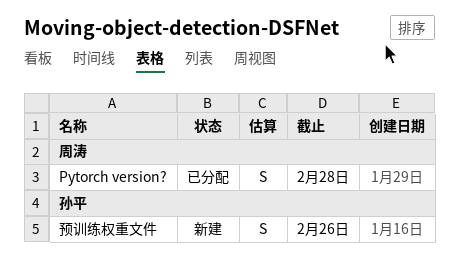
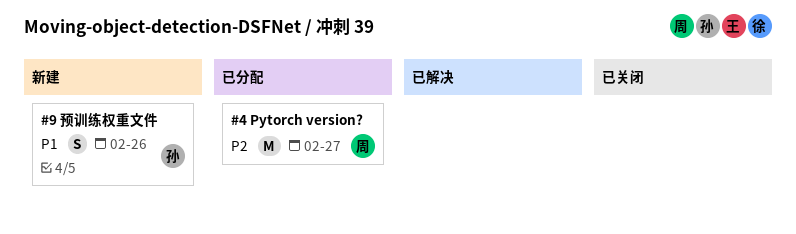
Pytorch version?, estimate: S -> M
Pytorch version?, due: Feb 28 -> Feb 27

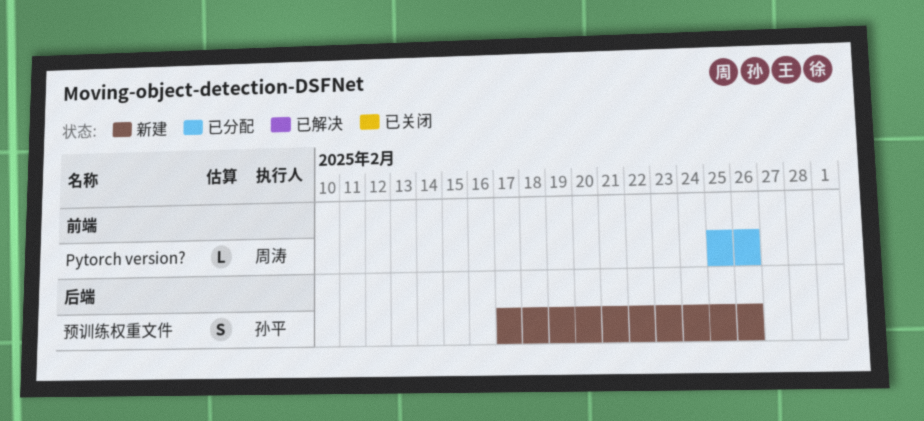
Pytorch version?, estimate: M -> L
Pytorch version?, due: Feb 27 -> Feb 26

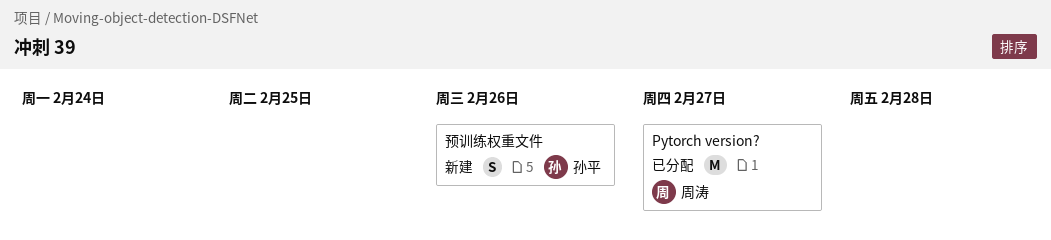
Pytorch version?, estimate: L -> M
Pytorch version?, due: Feb 26 -> Feb 27

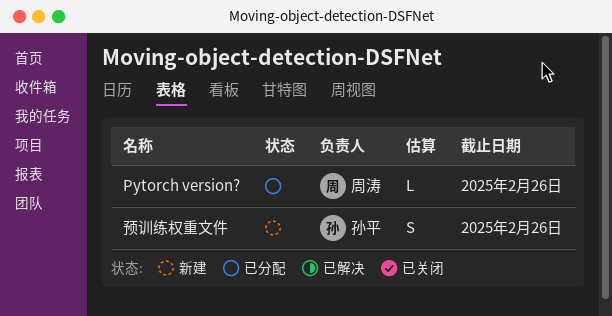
Pytorch version?, estimate: M -> L
Pytorch version?, due: Feb 27 -> Feb 26

